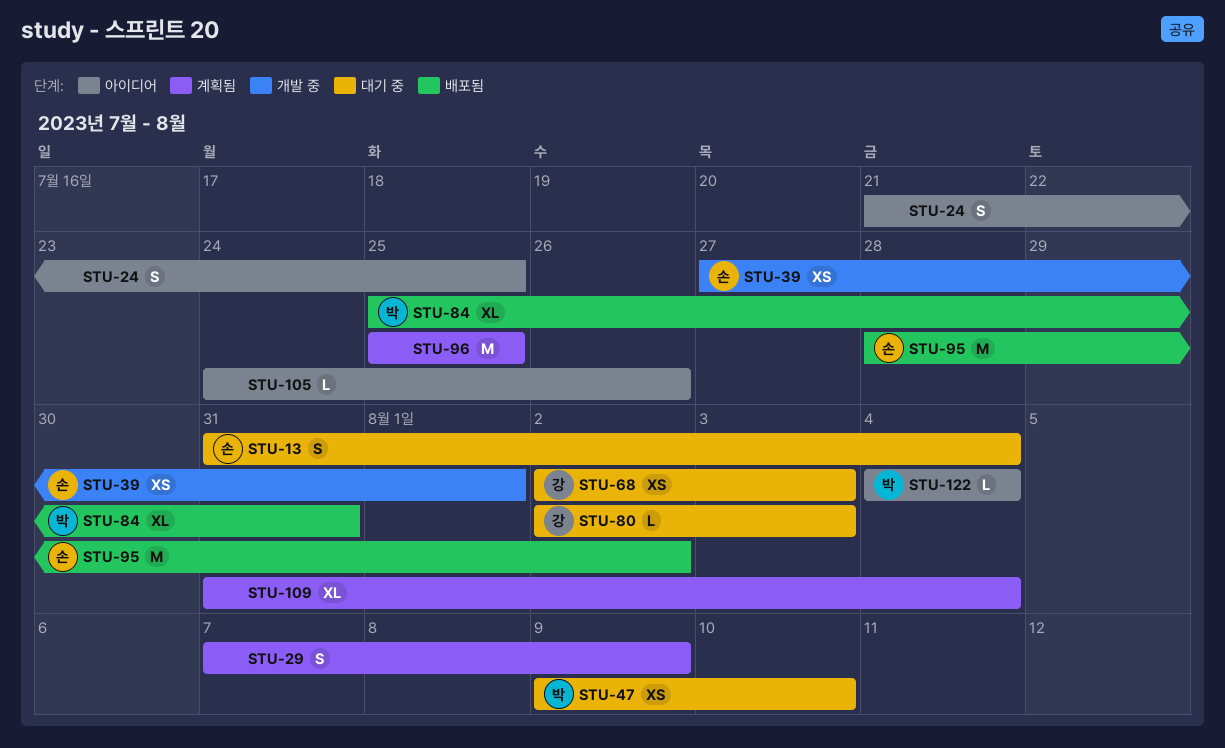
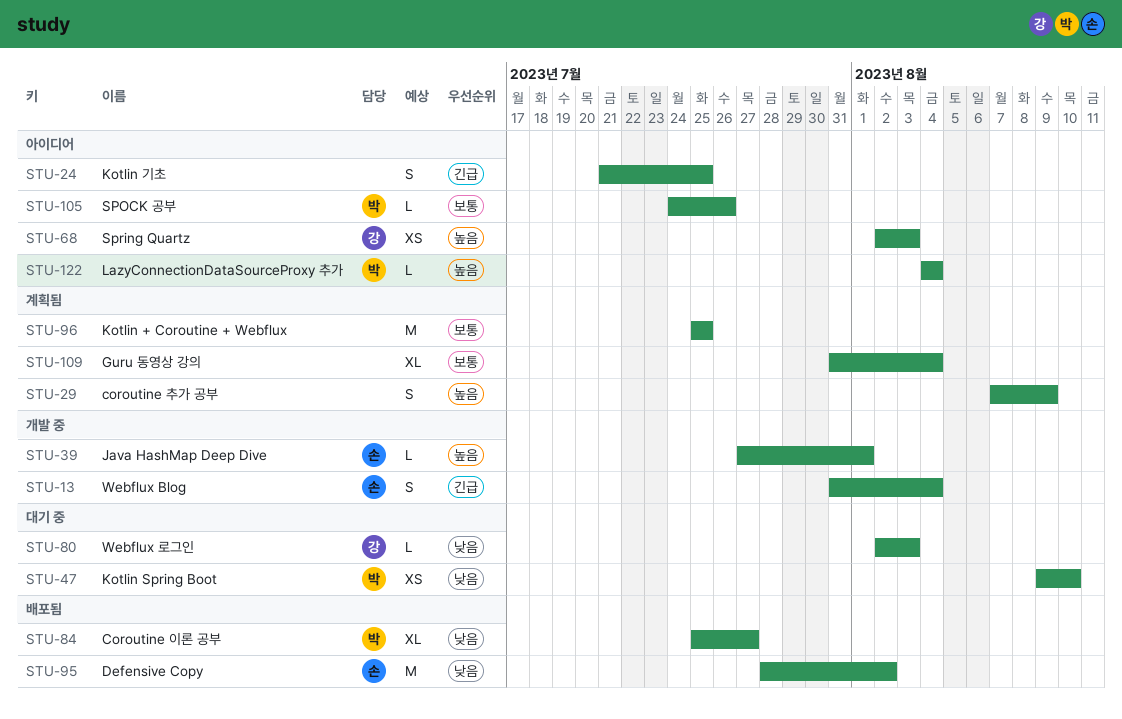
STU-13, status: 대기 중 -> 개발 중
STU-39, estimate: XS -> L
STU-68, status: 대기 중 -> 아이디어
STU-84, due: Jul 31 -> Jul 27
STU-105, owner: none -> 박

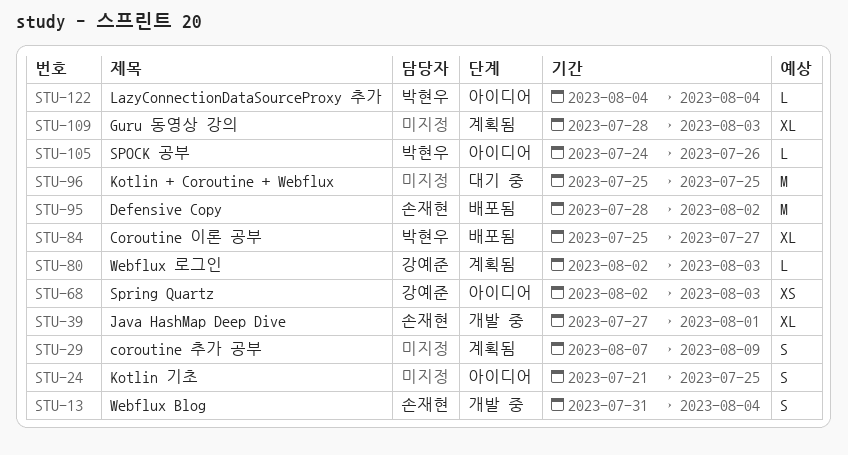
STU-39, estimate: L -> XL
STU-47: present -> none
STU-80, status: 대기 중 -> 계획됨
STU-96, status: 계획됨 -> 대기 중
STU-109, start: Jul 31 -> Jul 28
STU-109, due: Aug 4 -> Aug 3

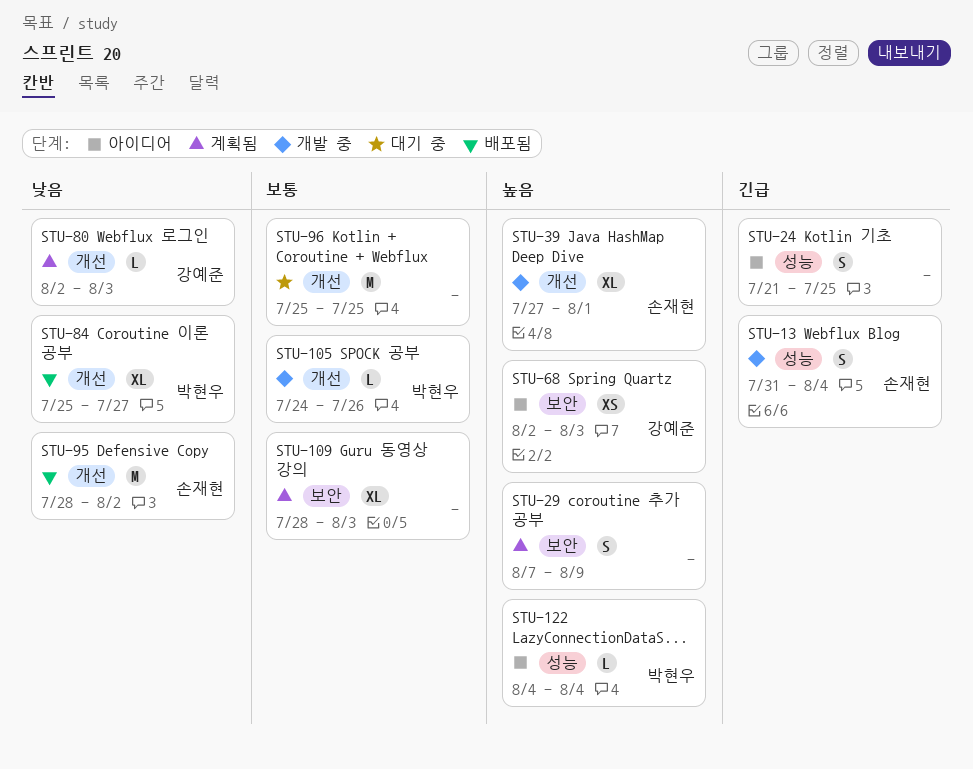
STU-105, status: 아이디어 -> 개발 중

